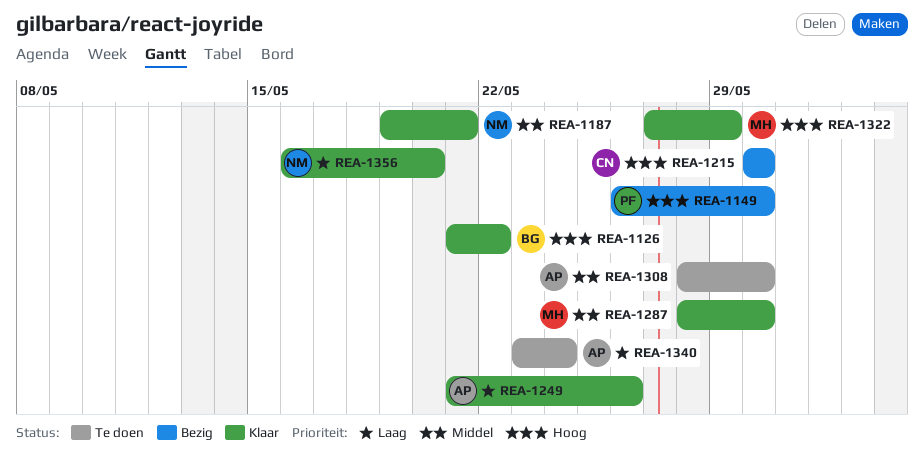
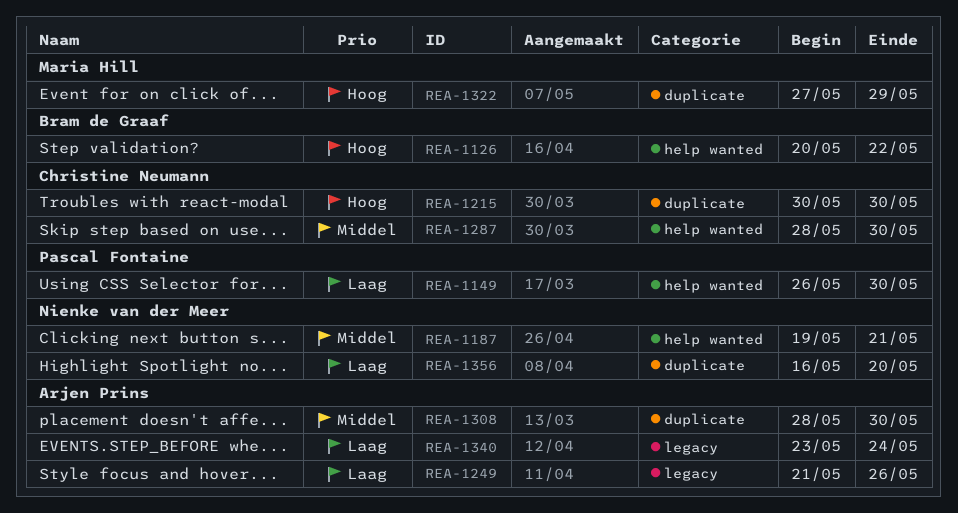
REA-1126, start: May 21 -> May 20
REA-1149, priority: Hoog -> Laag
REA-1287, owner: Maria Hill -> Christine Neumann

